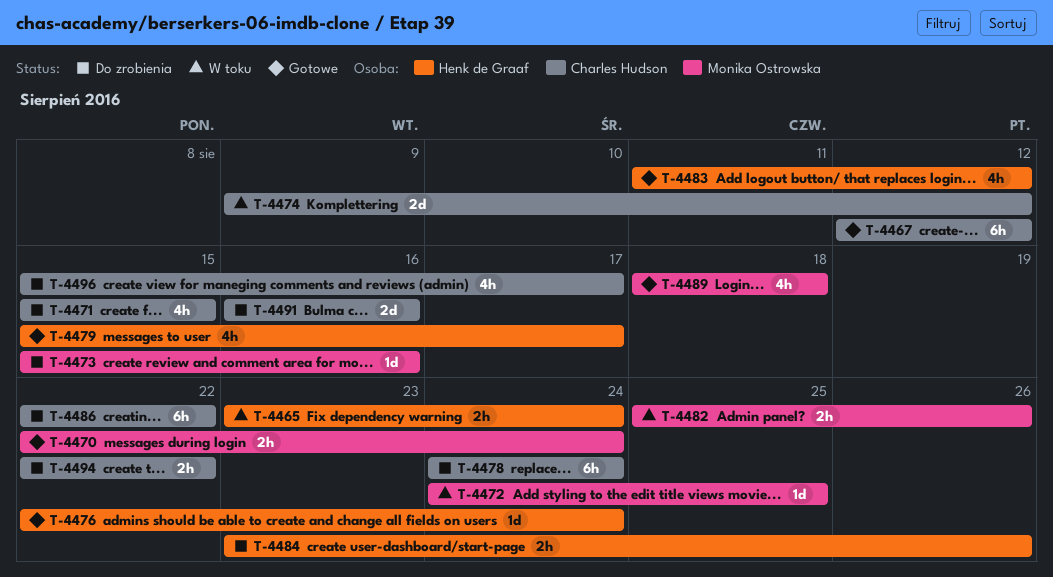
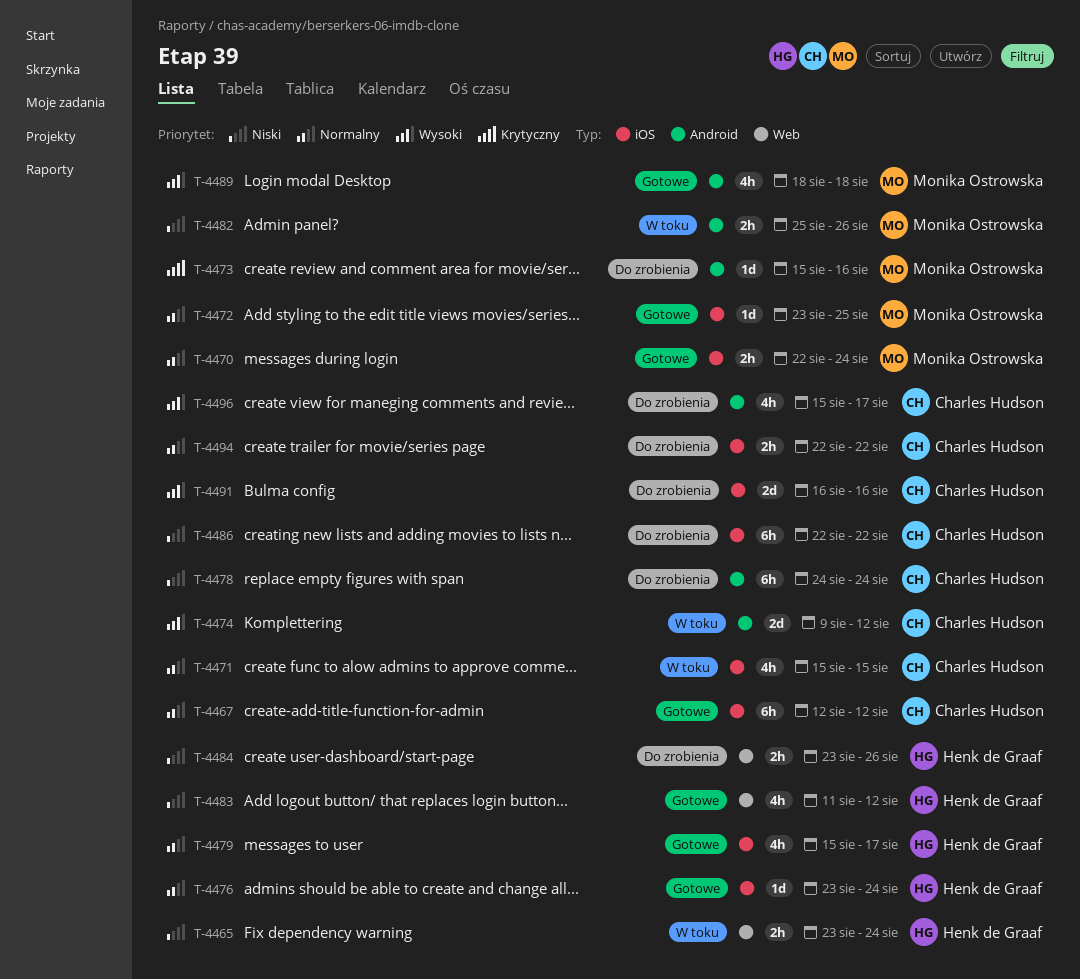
T-4471, status: Do zrobienia -> W toku
T-4472, status: W toku -> Gotowe
T-4472, start: Aug 24 -> Aug 23
T-4476, start: Aug 22 -> Aug 23

